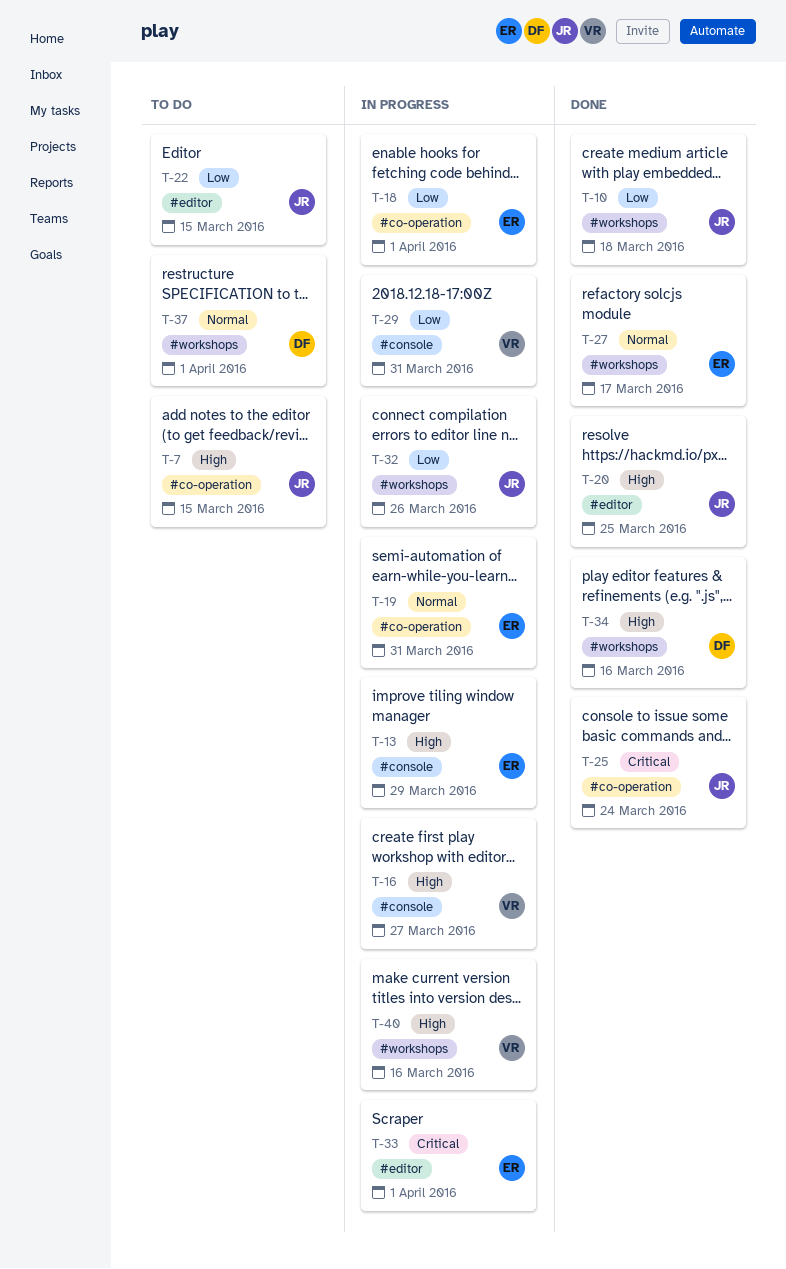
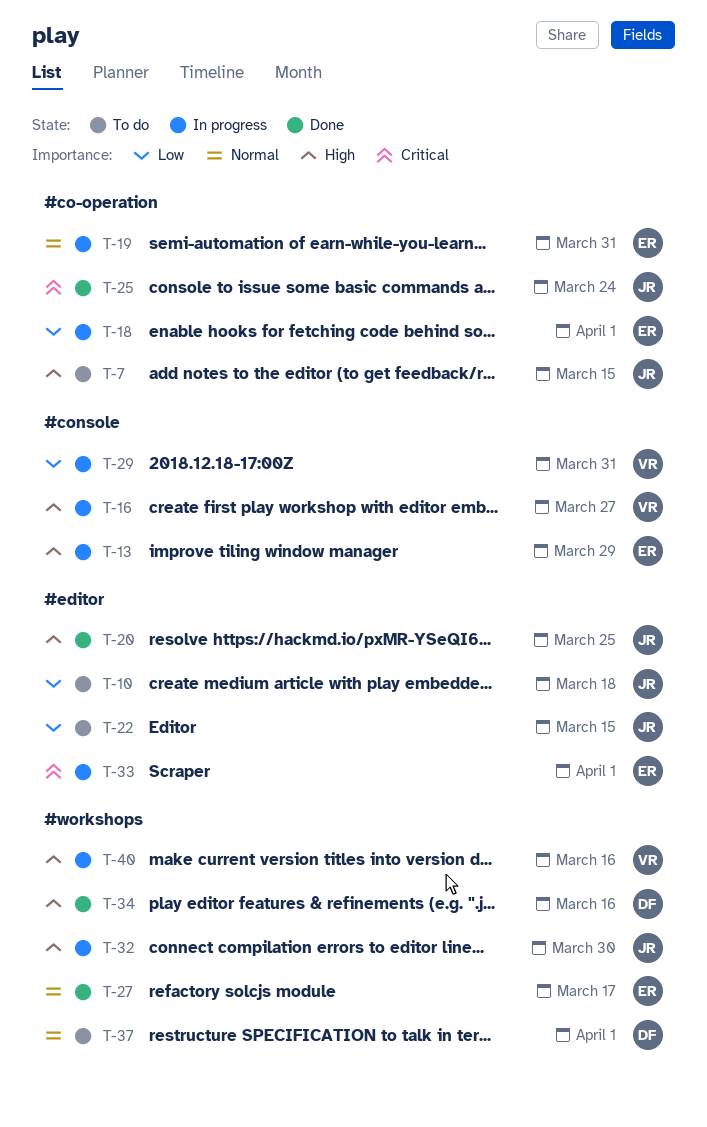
T-10, status: Done -> To do
T-10, label: #workshops -> #editor
T-32, priority: Low -> High
T-32, due: Mar 26 -> Mar 30

